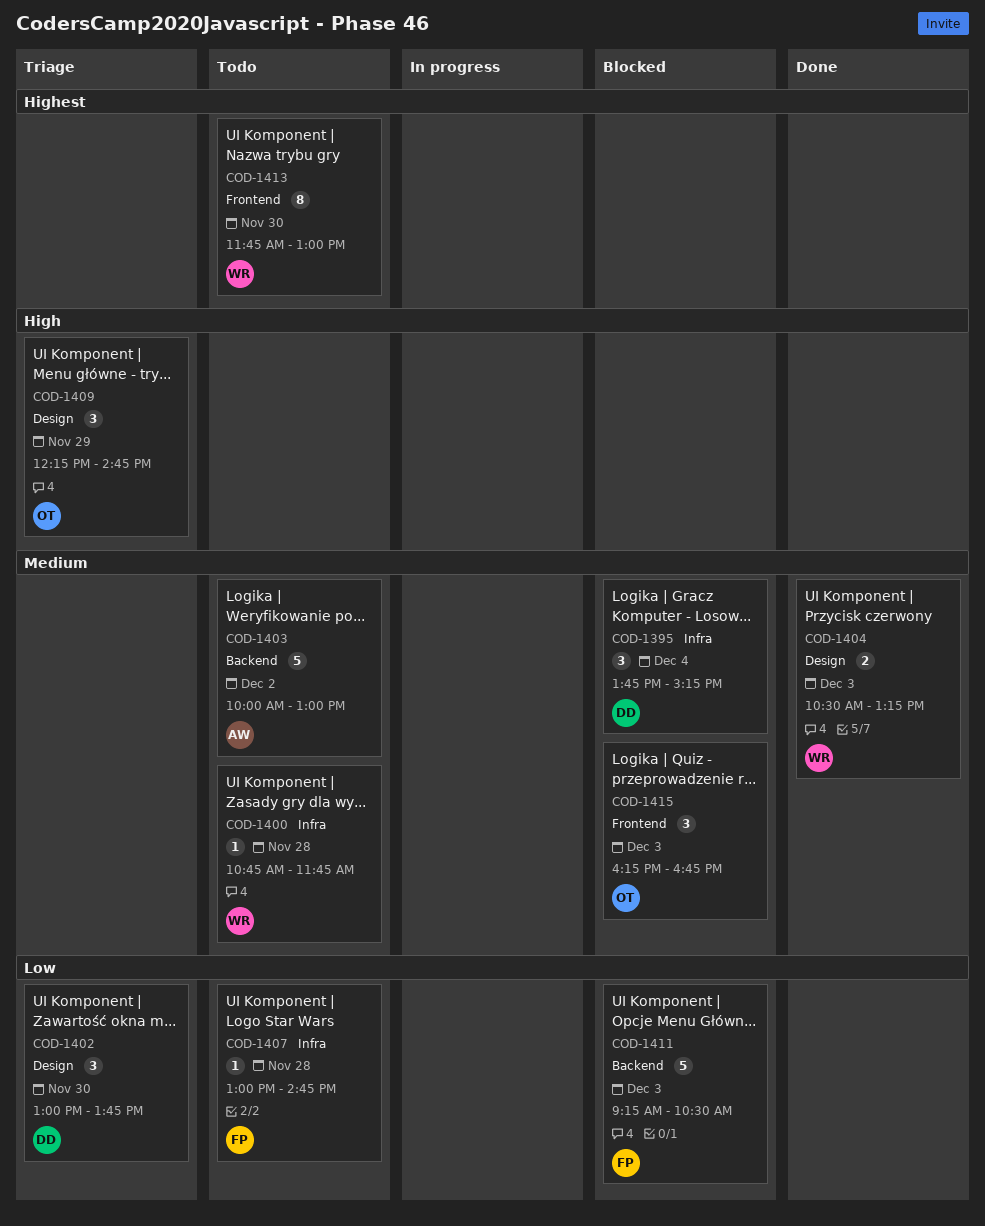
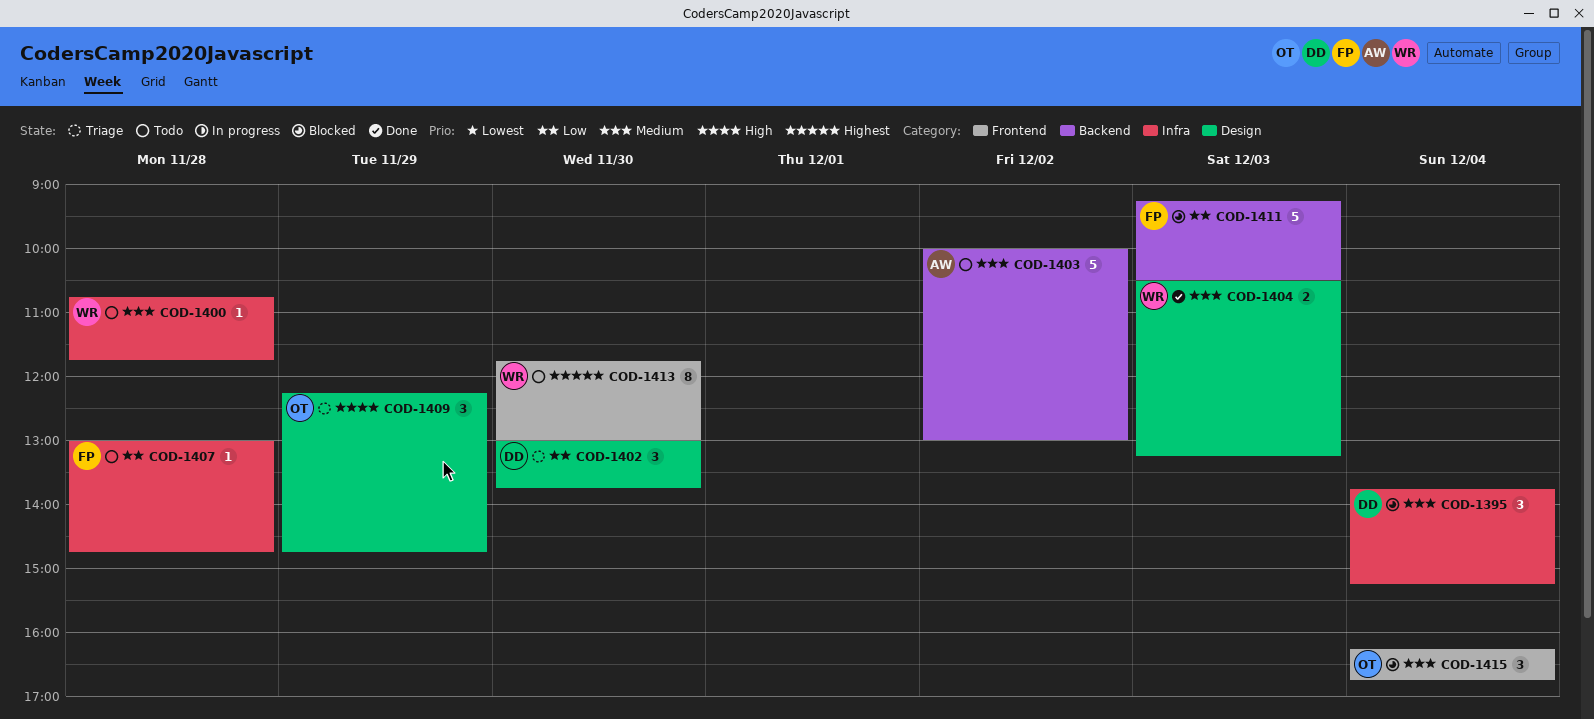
COD-1415, day: Dec 3 -> Dec 4

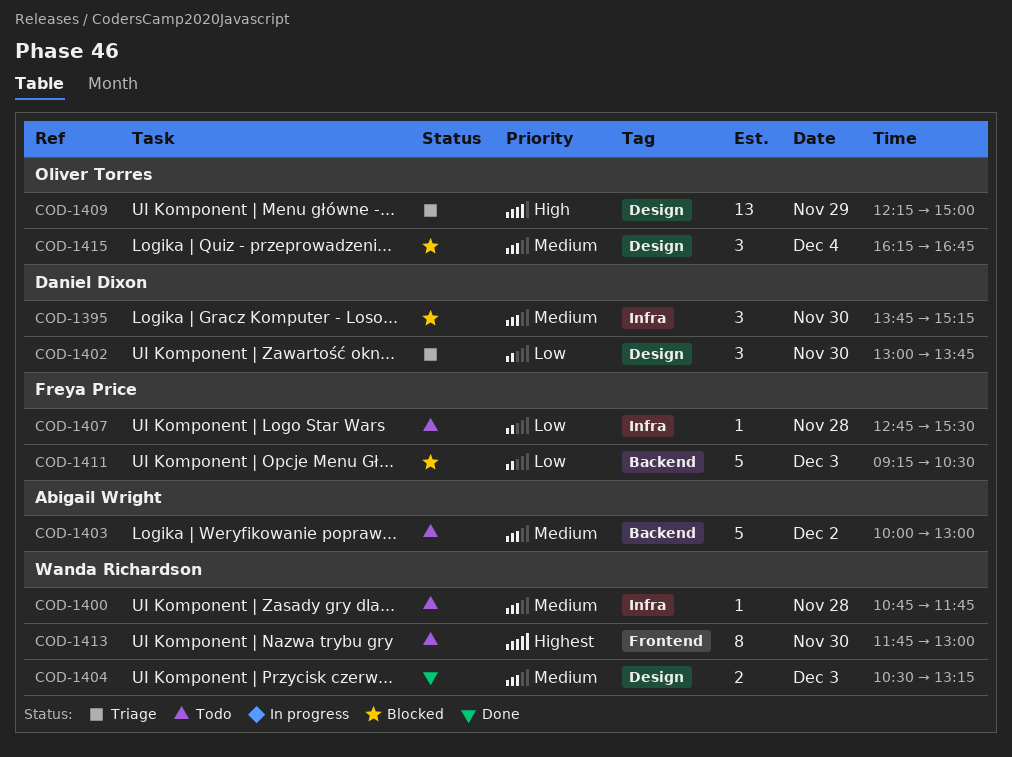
COD-1395, day: Dec 4 -> Nov 30
COD-1407, begins: 13:00 -> 12:45
COD-1407, ends: 14:45 -> 15:30
COD-1409, estimate: 3 -> 13
COD-1409, ends: 14:45 -> 15:00
COD-1415, label: Frontend -> Design

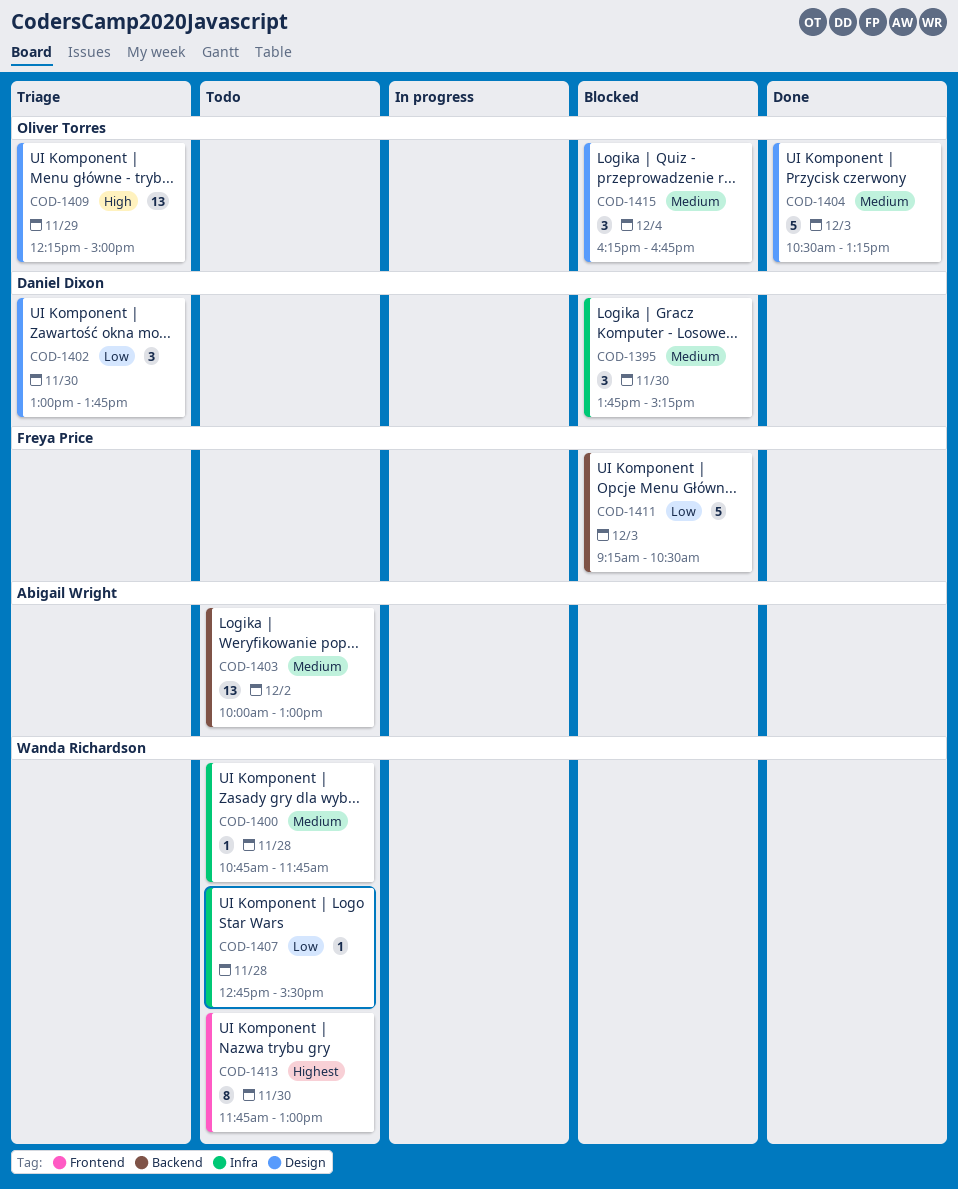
COD-1403, estimate: 5 -> 13
COD-1404, owner: Wanda Richardson -> Oliver Torres
COD-1404, estimate: 2 -> 5
COD-1407, owner: Freya Price -> Wanda Richardson

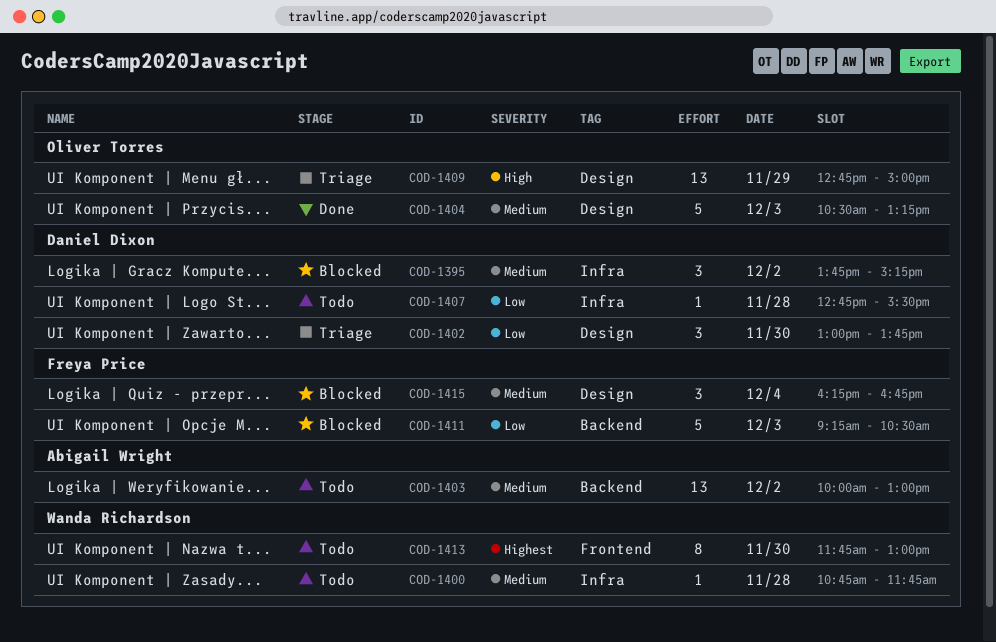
COD-1395, day: Nov 30 -> Dec 2
COD-1407, owner: Wanda Richardson -> Daniel Dixon
COD-1409, begins: 12:15 -> 12:45
COD-1415, owner: Oliver Torres -> Freya Price

